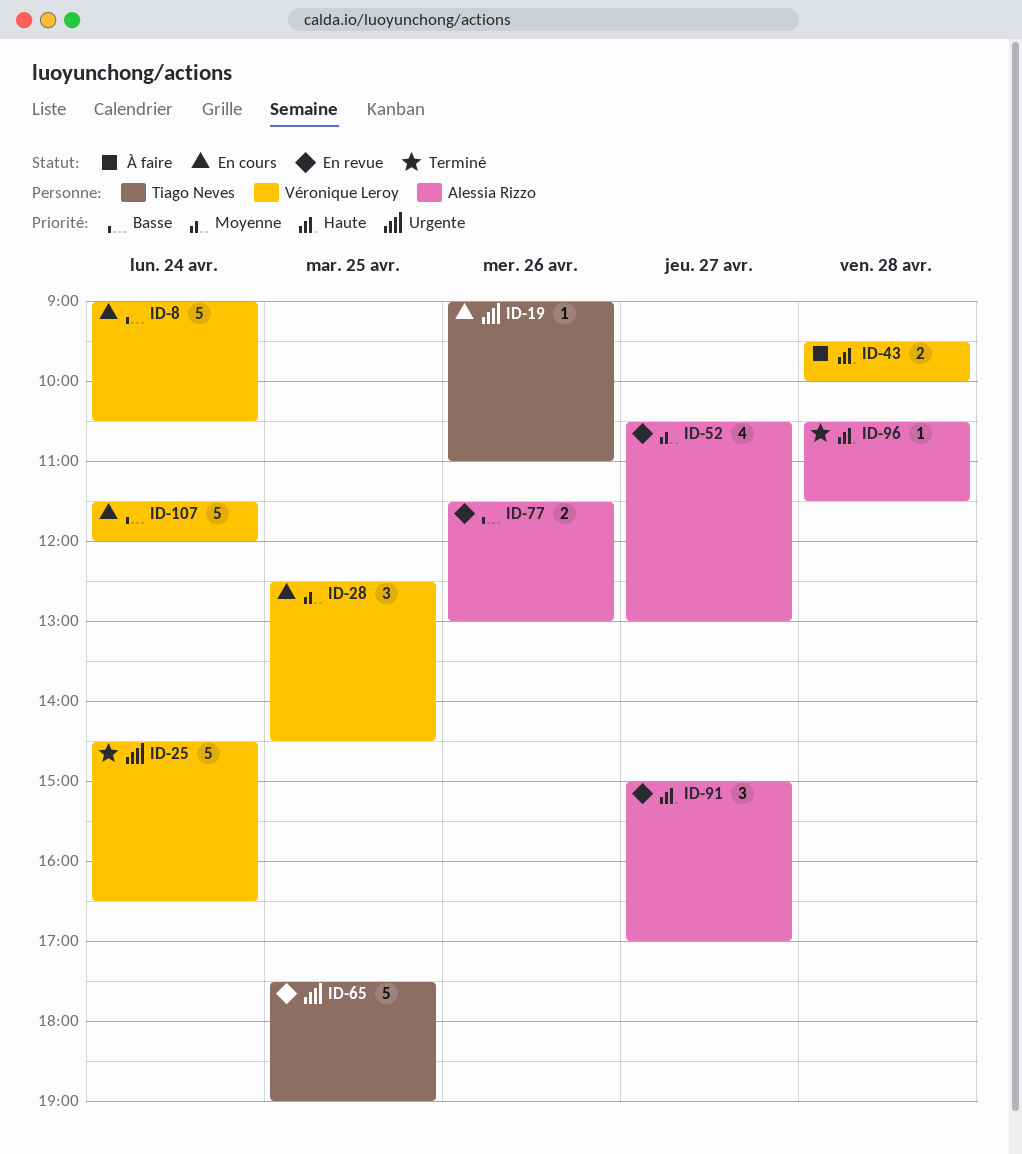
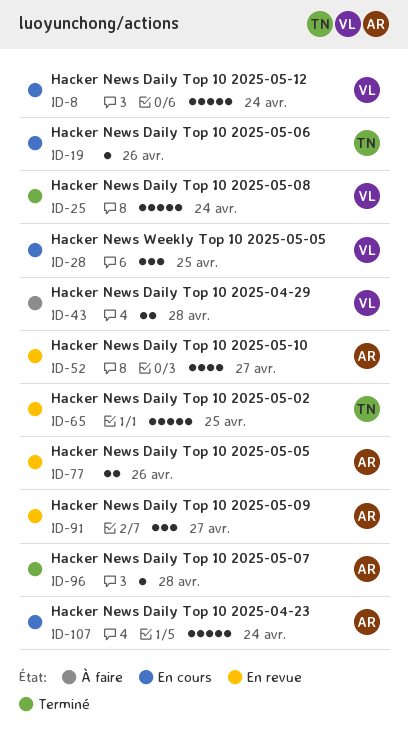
ID-107, owner: Véronique Leroy -> Alessia Rizzo

